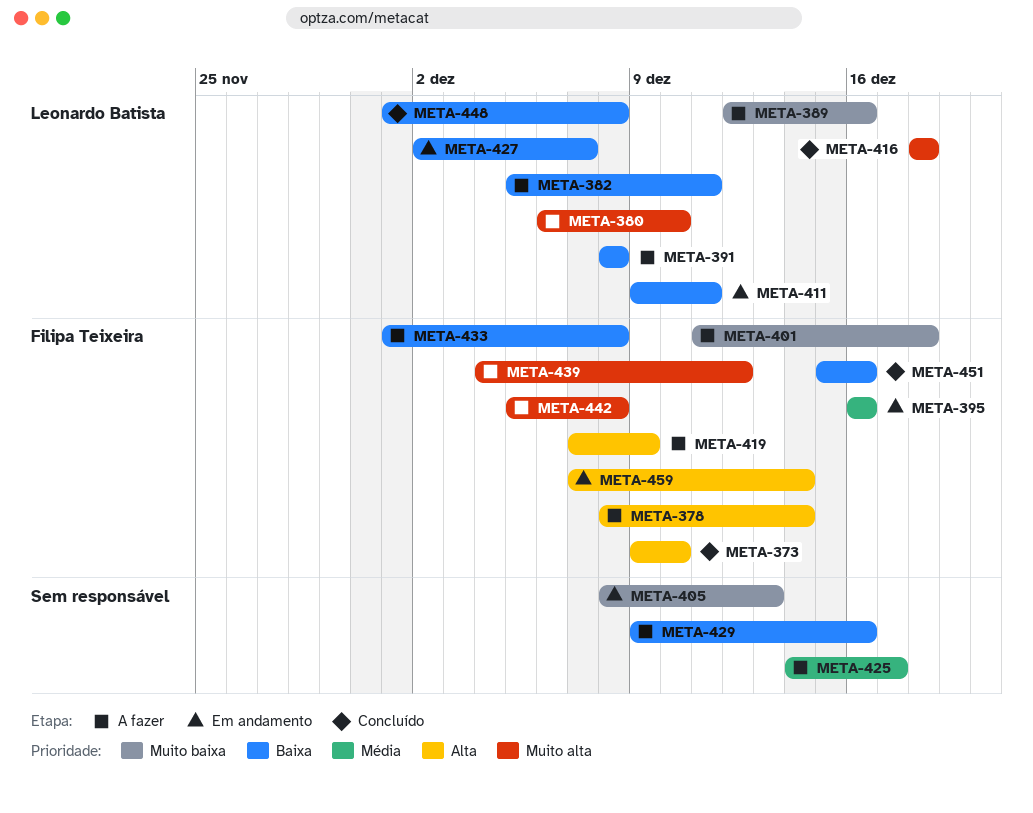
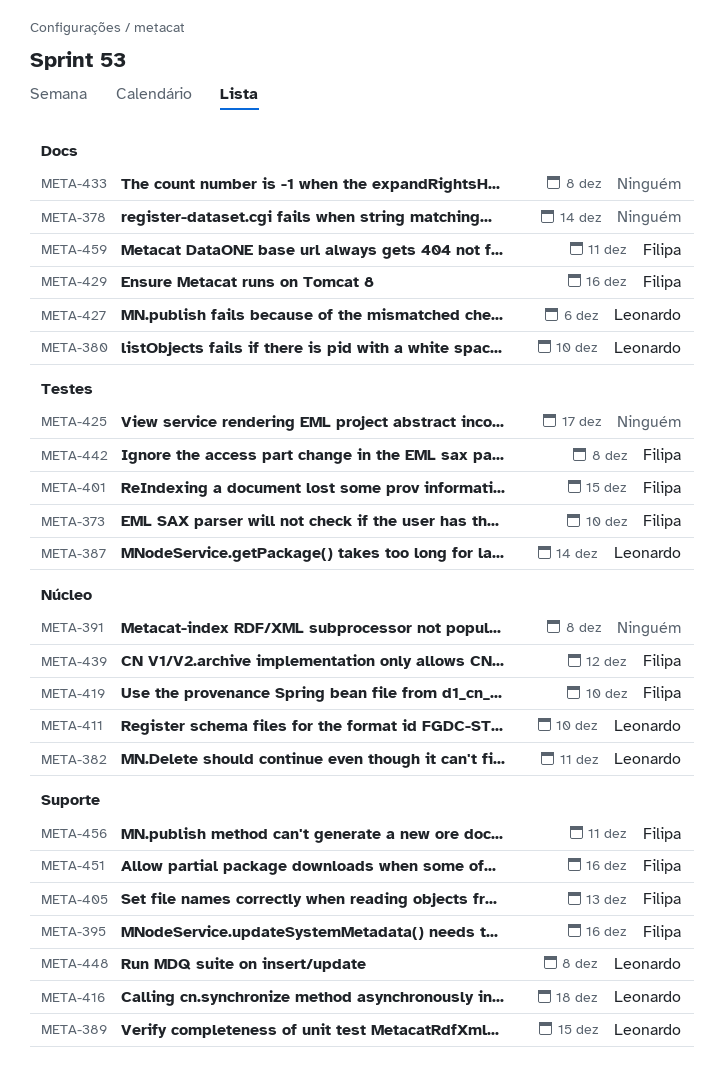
META-378, owner: Filipa Teixeira -> none
META-387: none -> present
META-389, due: Dec 16 -> Dec 15
META-391, owner: Leonardo Batista -> none
META-401, due: Dec 18 -> Dec 15
META-405, owner: none -> Filipa Teixeira
META-411, due: Dec 11 -> Dec 10
META-419, due: Dec 9 -> Dec 10
META-427, due: Dec 7 -> Dec 6
META-429, owner: none -> Filipa Teixeira
META-433, owner: Filipa Teixeira -> none
META-456: none -> present
META-459, due: Dec 14 -> Dec 11

